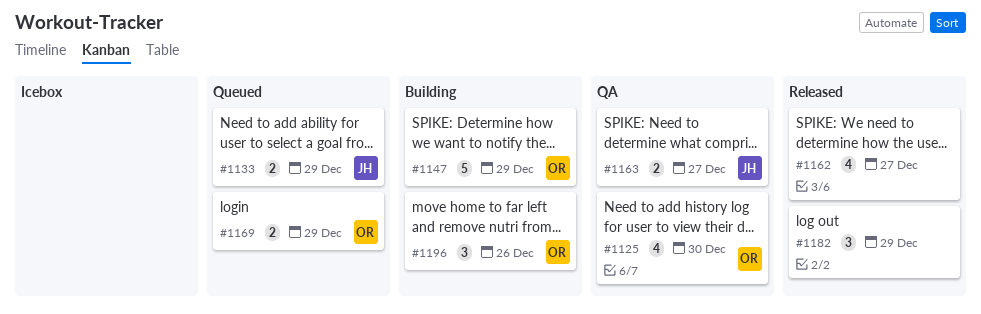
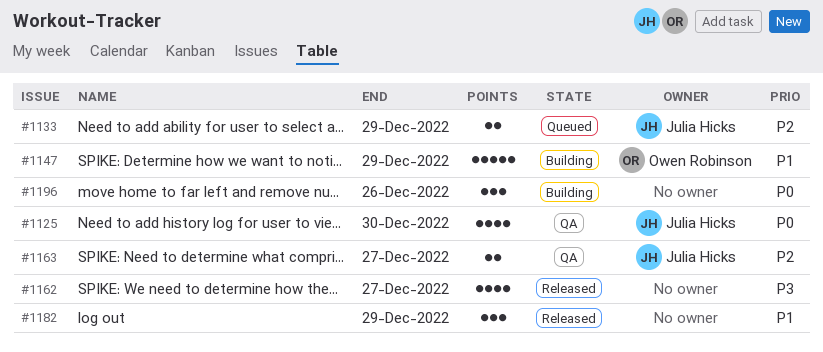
#1125, owner: Owen Robinson -> Julia Hicks
#1169: present -> none
#1196, owner: Owen Robinson -> none

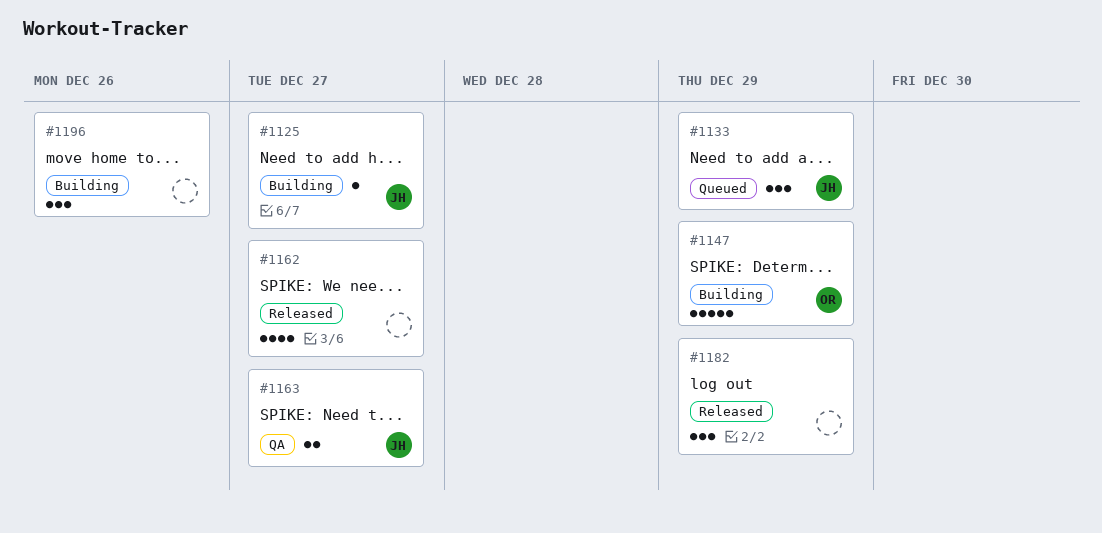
#1125, status: QA -> Building
#1125, estimate: 4 -> 1
#1125, due: Dec 30 -> Dec 27
#1133, estimate: 2 -> 3

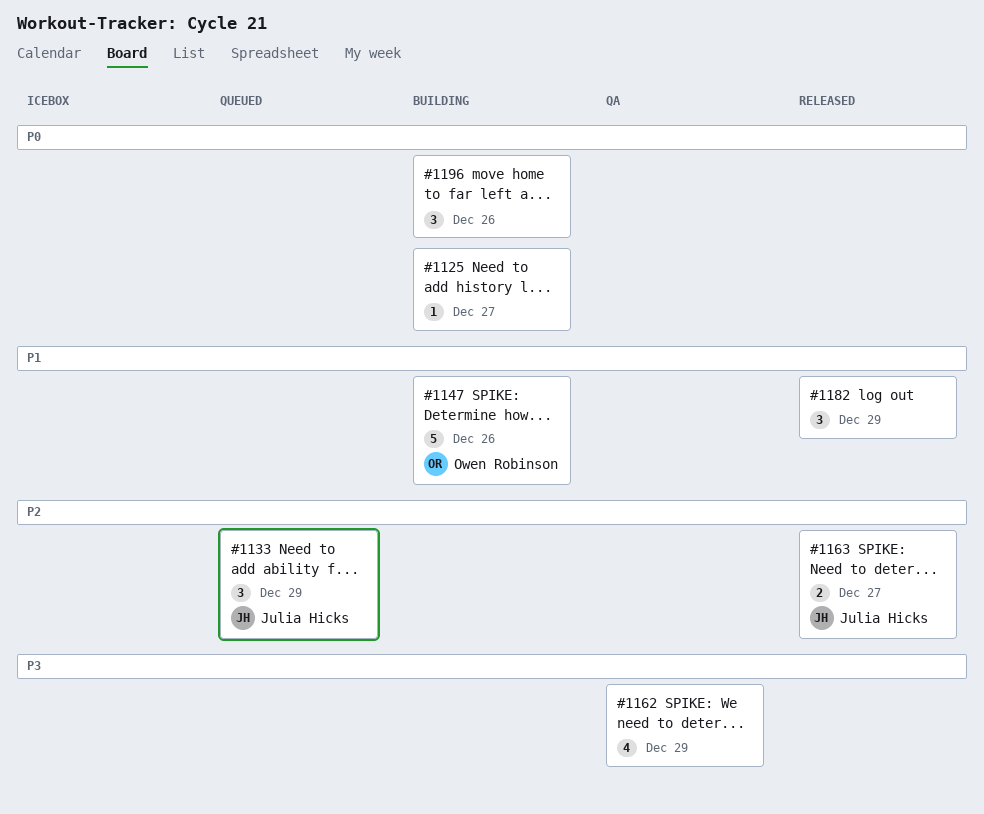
#1125, owner: Julia Hicks -> none
#1147, due: Dec 29 -> Dec 26
#1162, status: Released -> QA
#1162, due: Dec 27 -> Dec 29
#1163, status: QA -> Released

